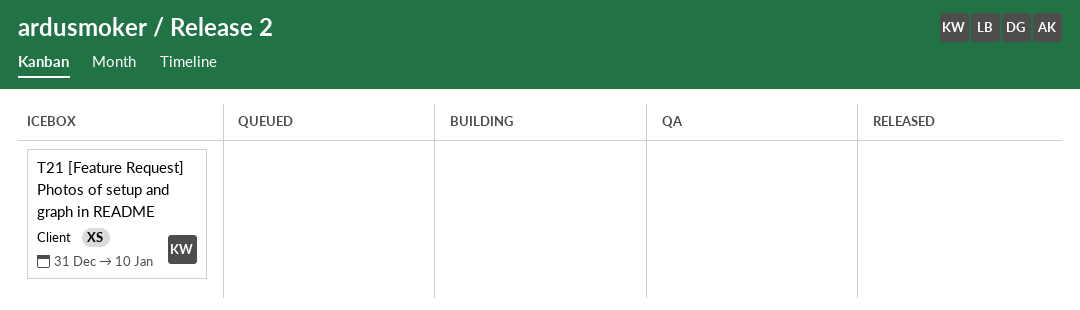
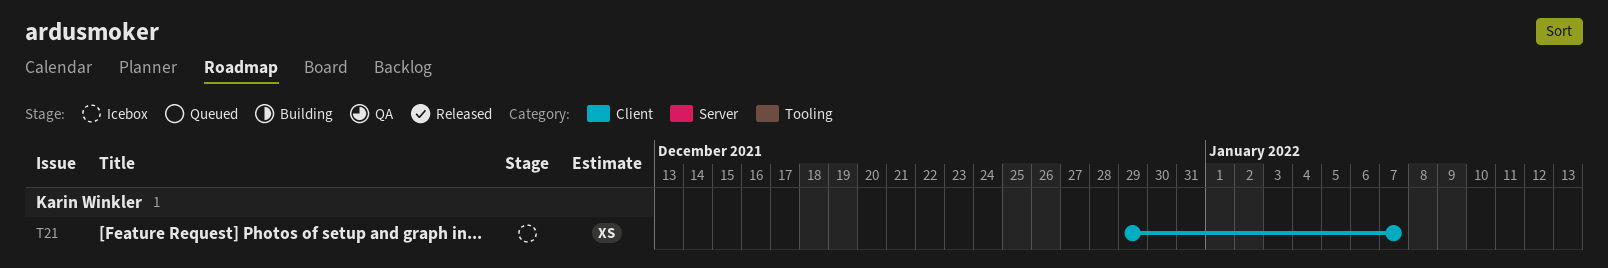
T21, start: Dec 31 -> Dec 29
T21, due: Jan 10 -> Jan 7

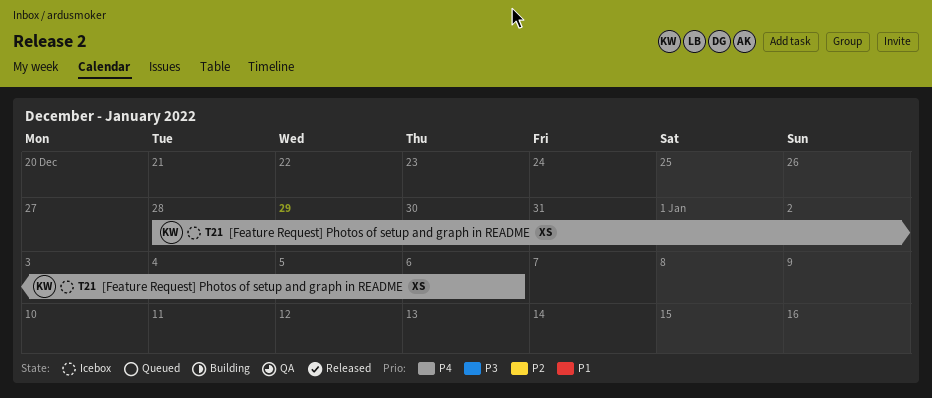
T21, start: Dec 29 -> Dec 28
T21, due: Jan 7 -> Jan 6

